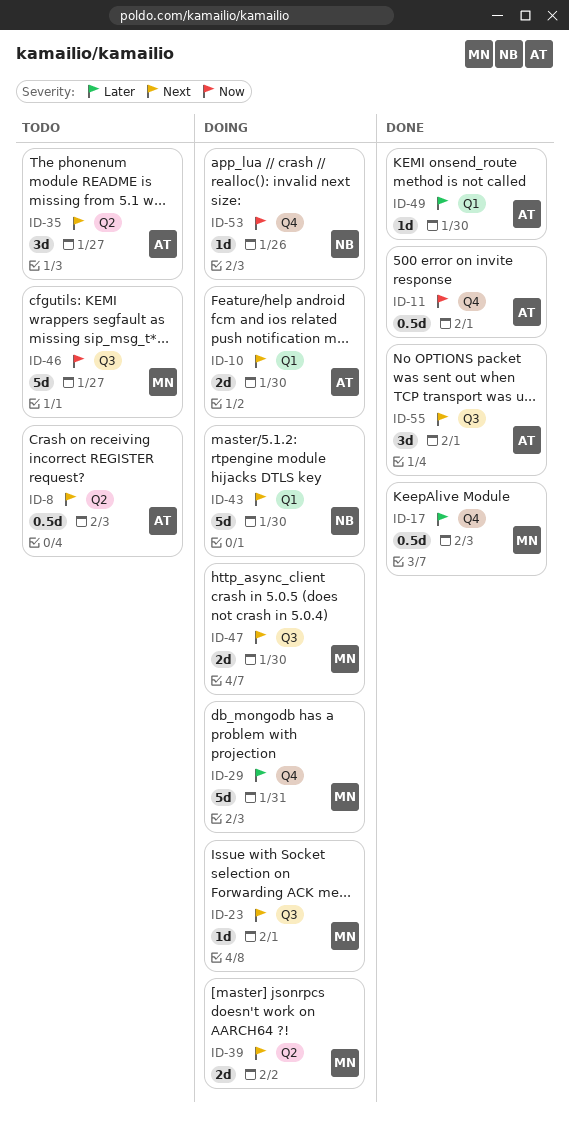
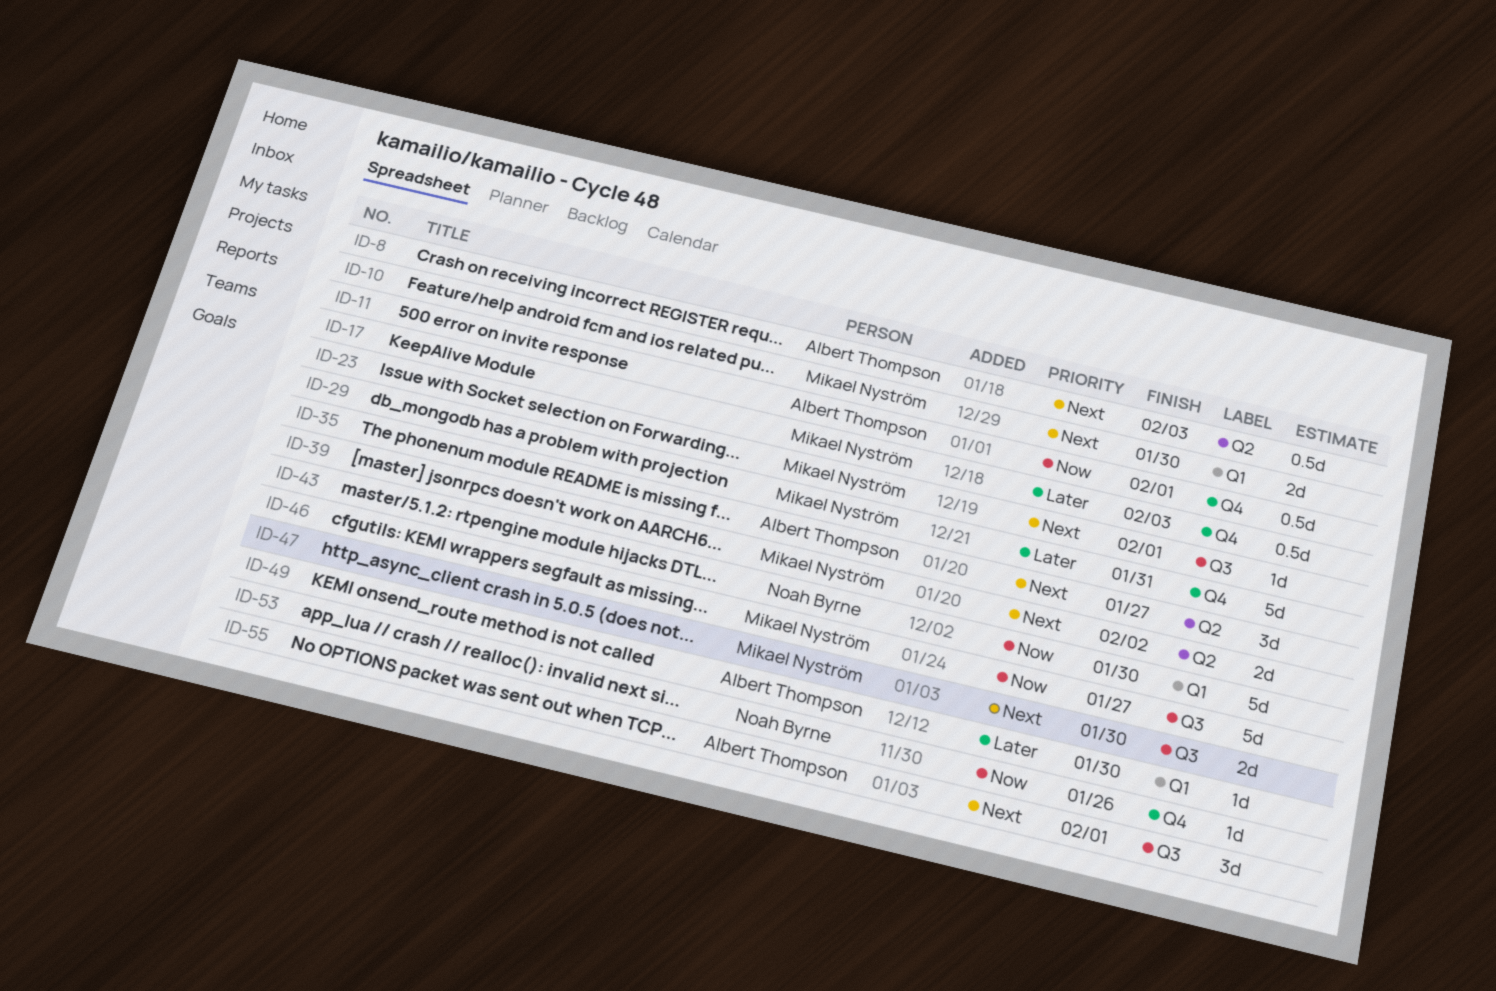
ID-10, owner: Albert Thompson -> Mikael Nyström
ID-43, priority: Next -> Now

